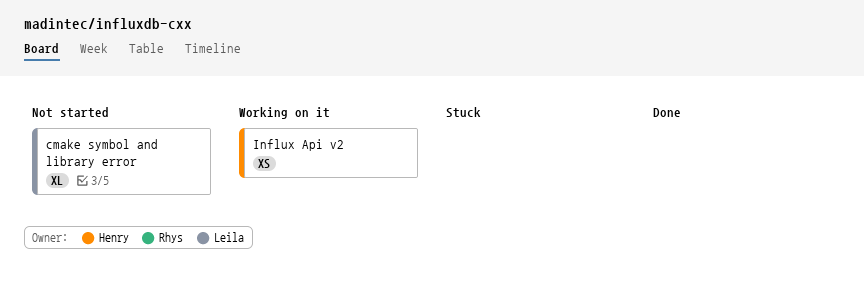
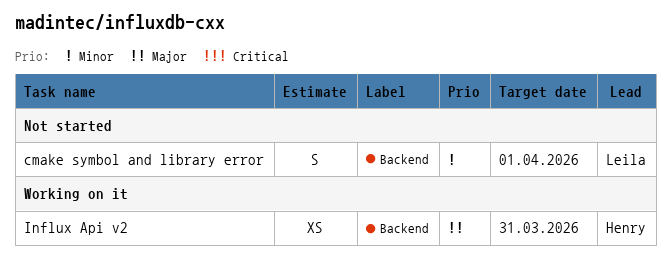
cmake symbol and library error, estimate: XL -> S

